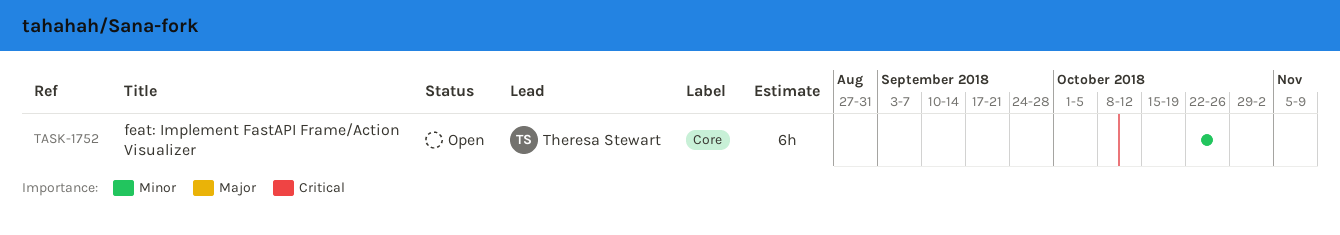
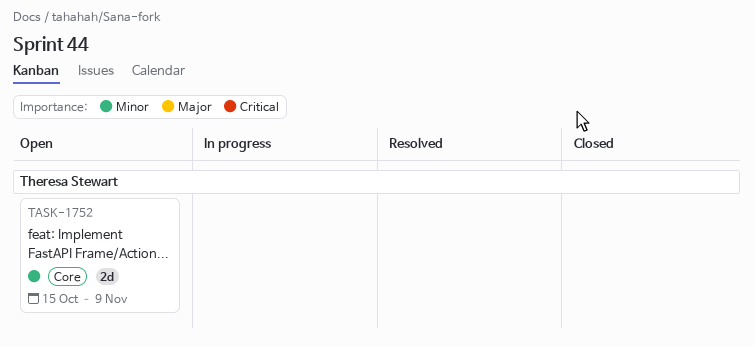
TASK-1752, estimate: 6h -> 2d
TASK-1752, start: Oct 22 -> Oct 15
TASK-1752, due: Oct 26 -> Nov 9

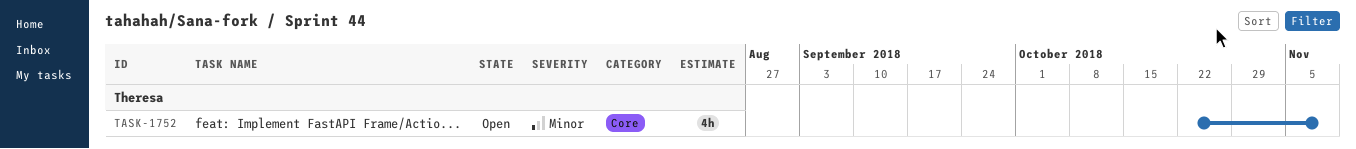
TASK-1752, estimate: 2d -> 4h
TASK-1752, start: Oct 15 -> Oct 22

